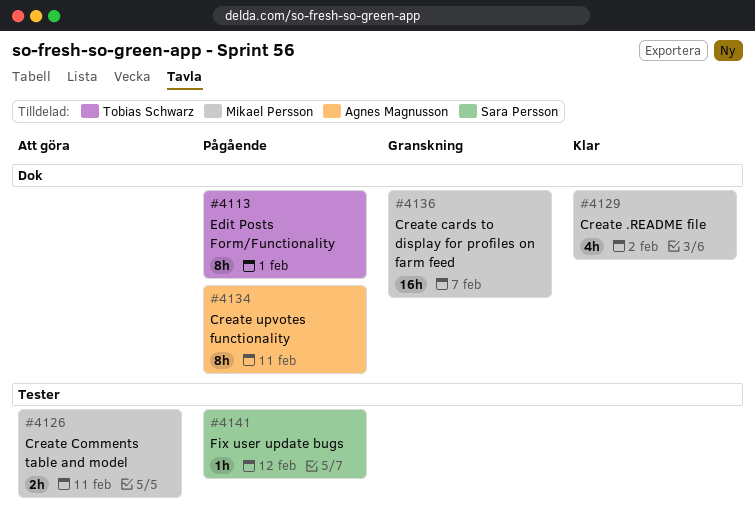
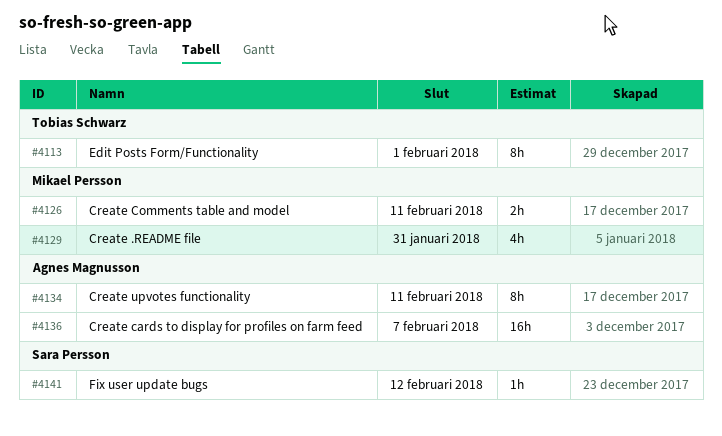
#4129, due: Feb 2 -> Jan 31
#4136, owner: Mikael Persson -> Agnes Magnusson

